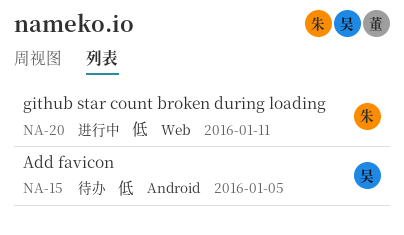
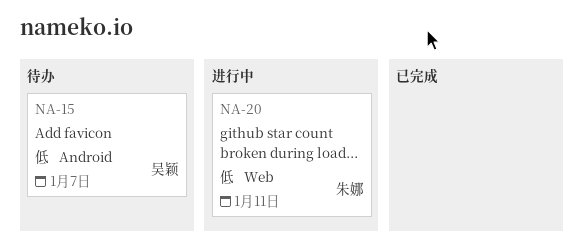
NA-15, due: Jan 5 -> Jan 7

